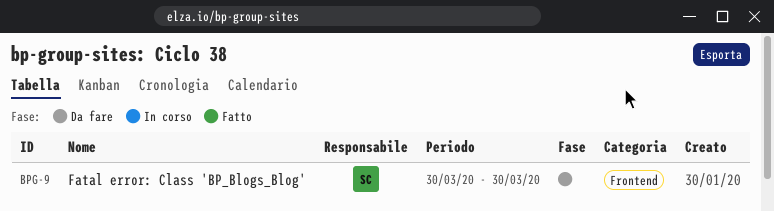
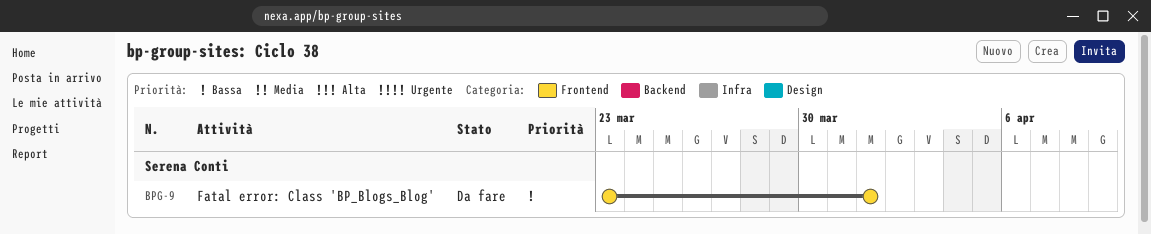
BPG-9, start: Mar 30 -> Mar 23
BPG-9, due: Mar 30 -> Apr 1

